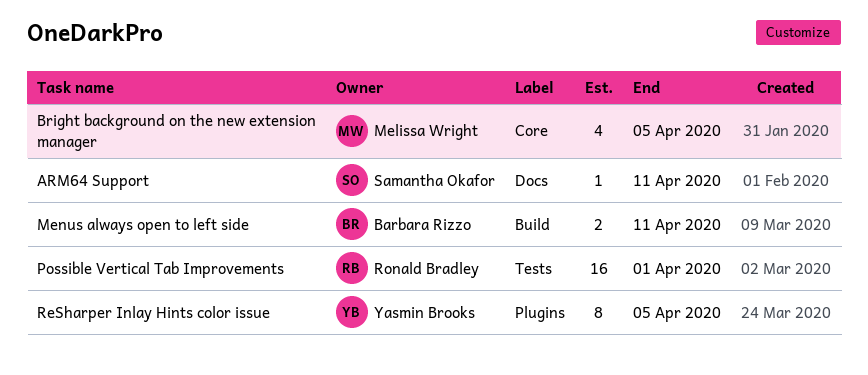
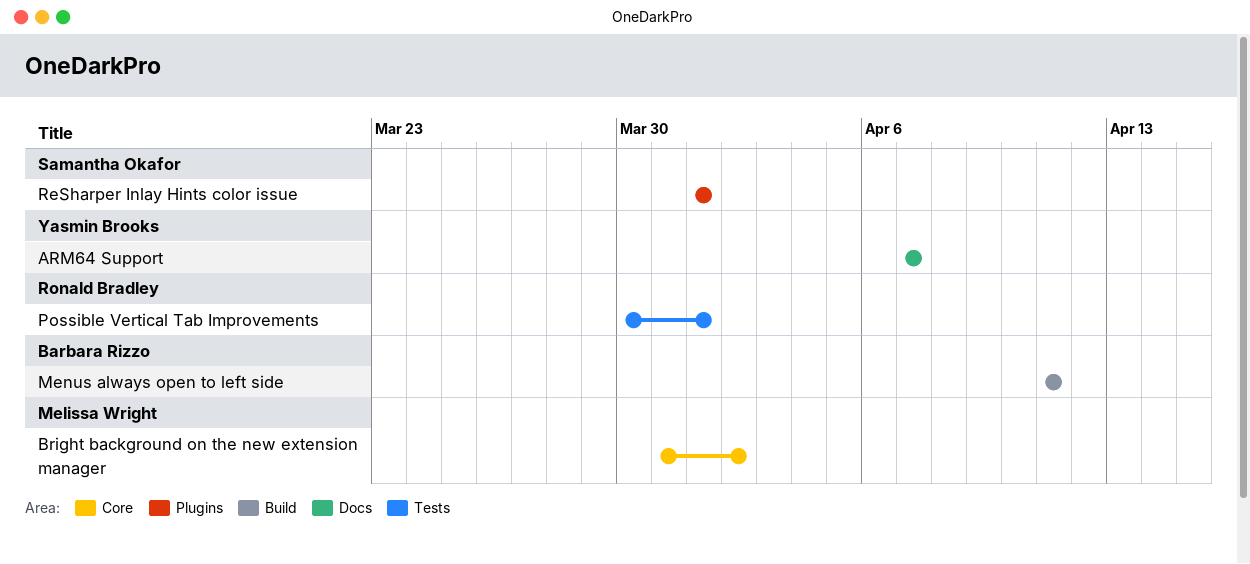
ARM64 Support, owner: Samantha Okafor -> Yasmin Brooks
ARM64 Support, due: Apr 11 -> Apr 7
Bright background on the new extension manager, due: Apr 5 -> Apr 2
ReSharper Inlay Hints color issue, owner: Yasmin Brooks -> Samantha Okafor
ReSharper Inlay Hints color issue, due: Apr 5 -> Apr 1

